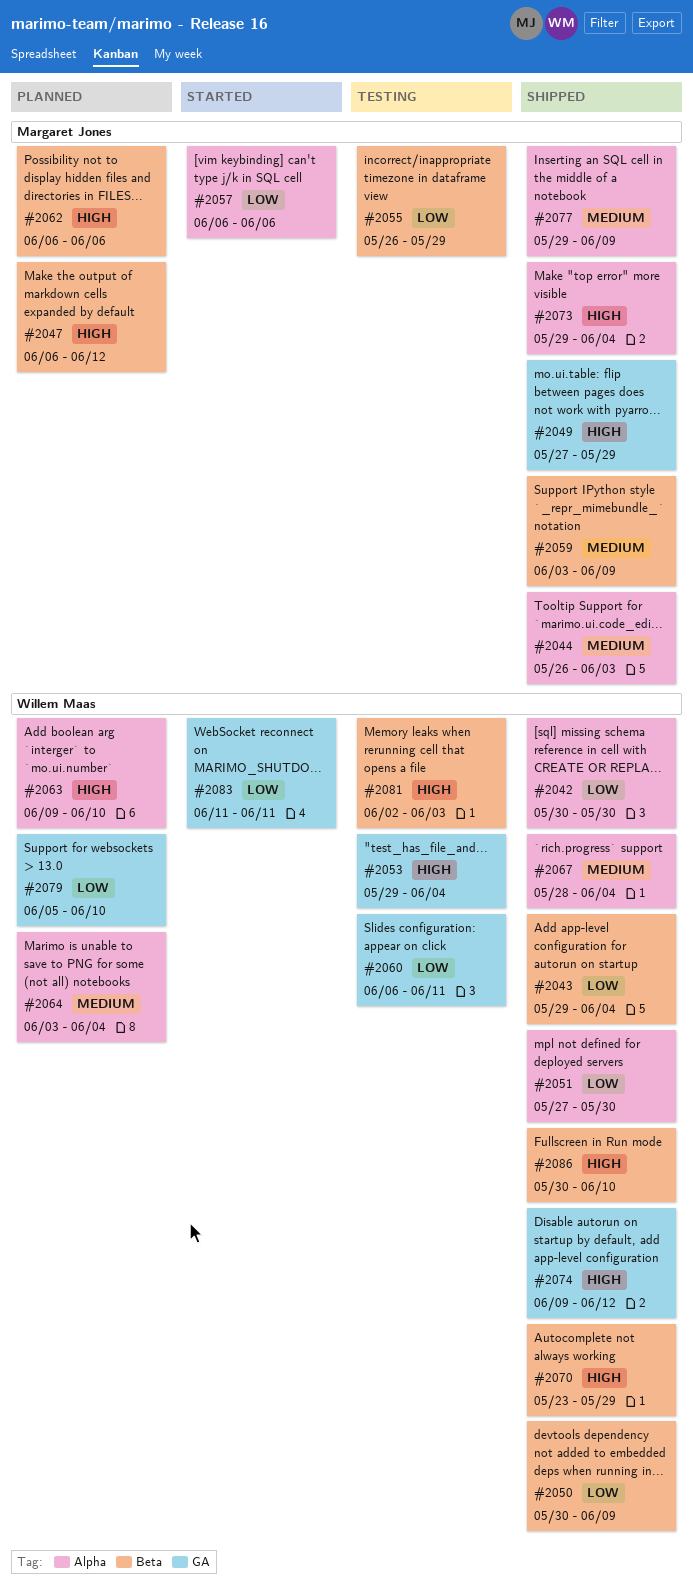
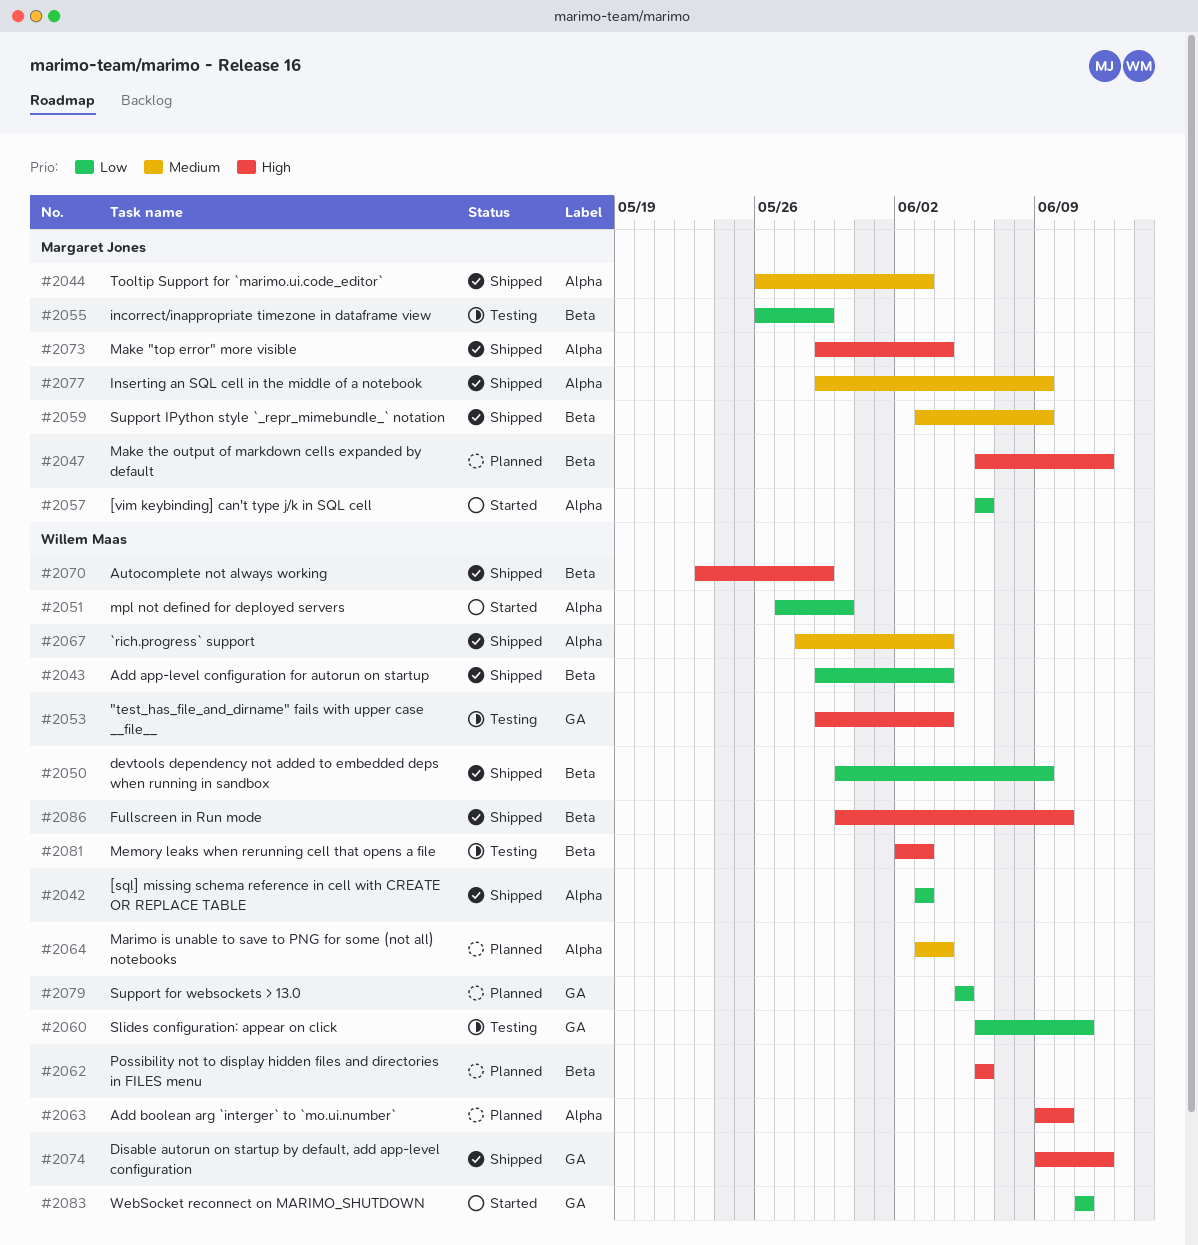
#2042, start: May 30 -> Jun 3
#2042, due: May 30 -> Jun 3
#2049: present -> none
#2051, status: Shipped -> Started
#2062, owner: Margaret Jones -> Willem Maas
#2079, due: Jun 10 -> Jun 5

